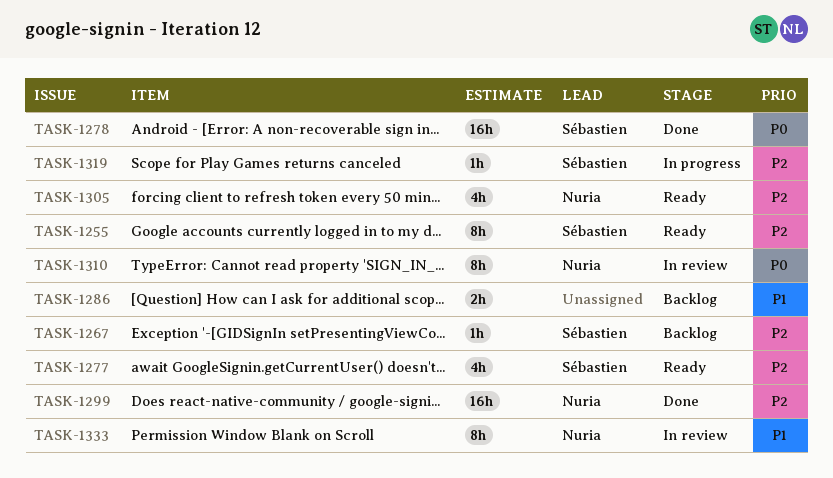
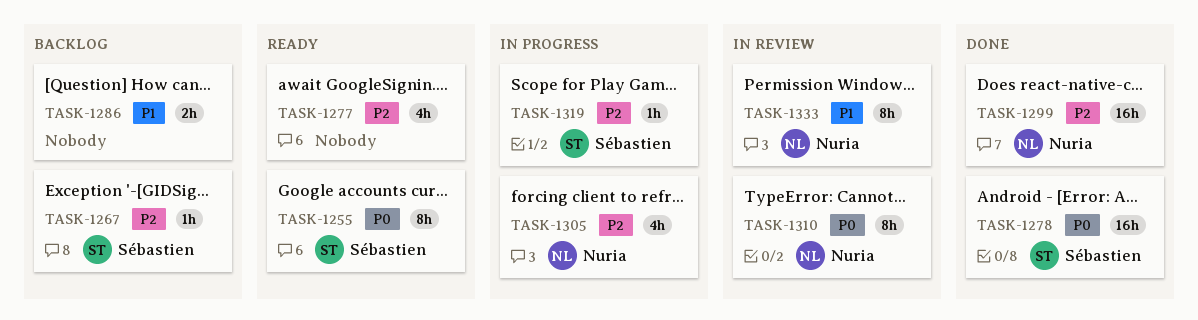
TASK-1255, priority: P2 -> P0
TASK-1277, owner: Sébastien -> none
TASK-1305, status: Ready -> In progress

